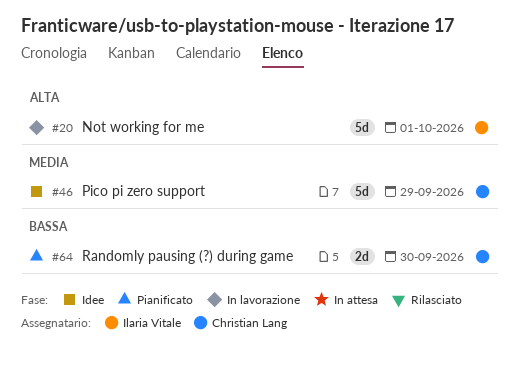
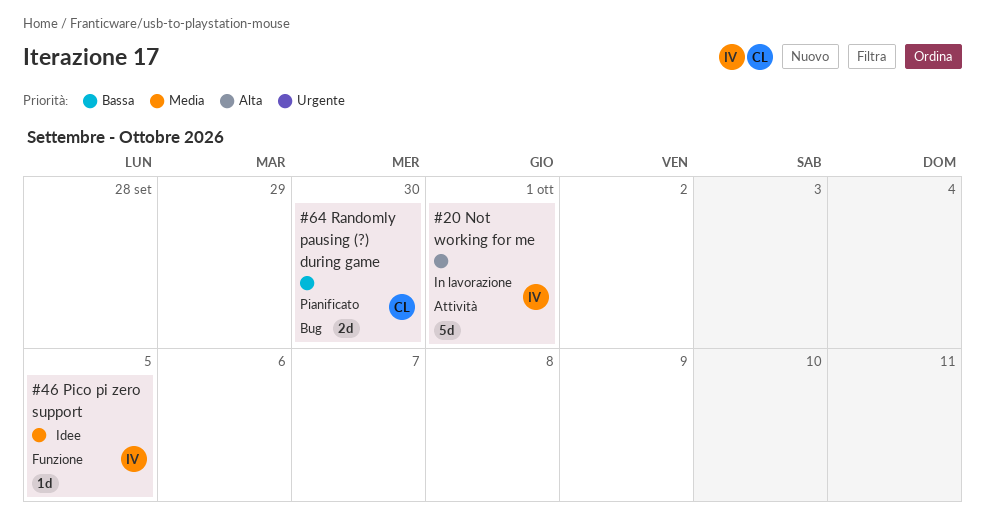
#46, owner: Christian Lang -> Ilaria Vitale
#46, estimate: 5d -> 1d
#46, due: Sep 29 -> Oct 5

